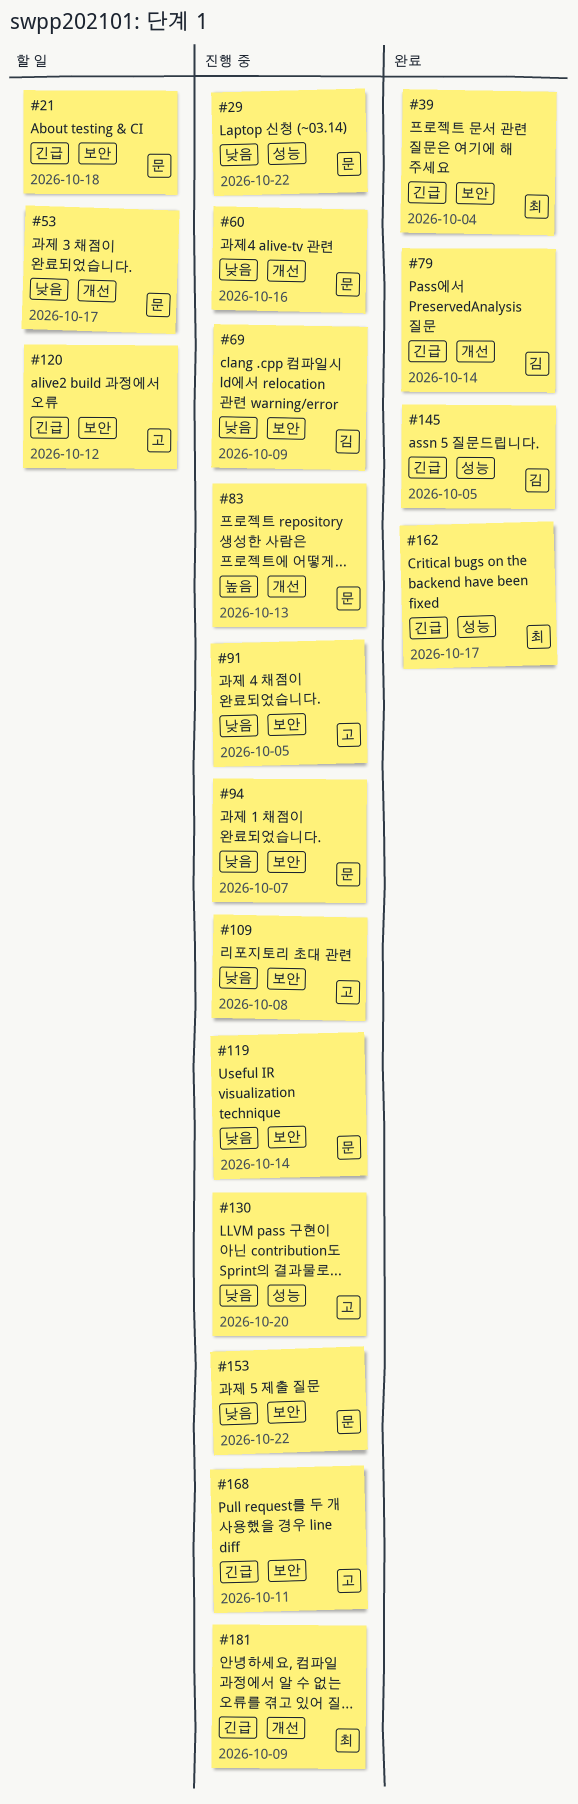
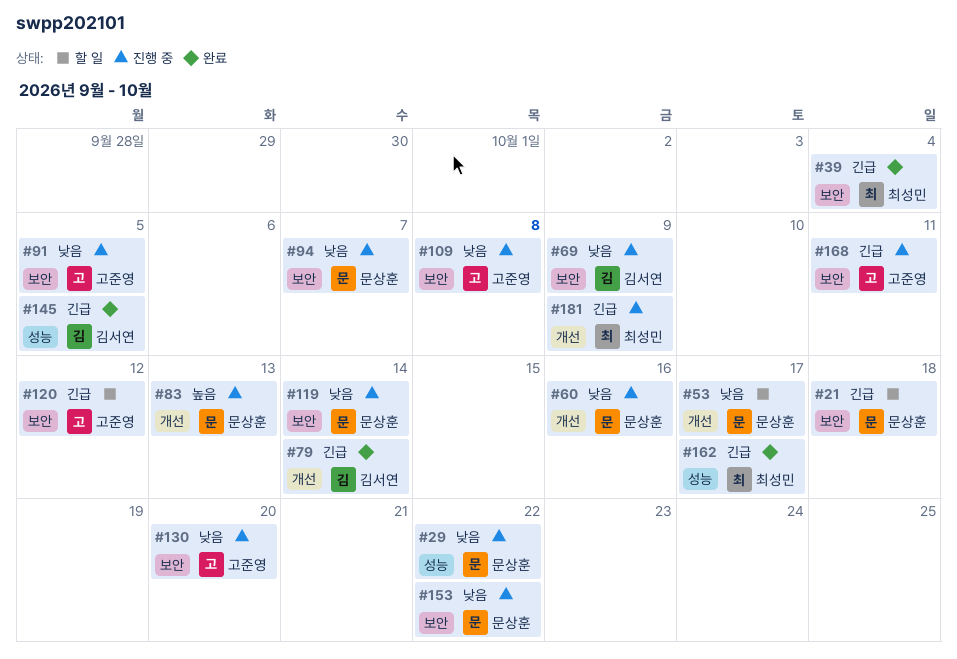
#130, label: 성능 -> 보안

